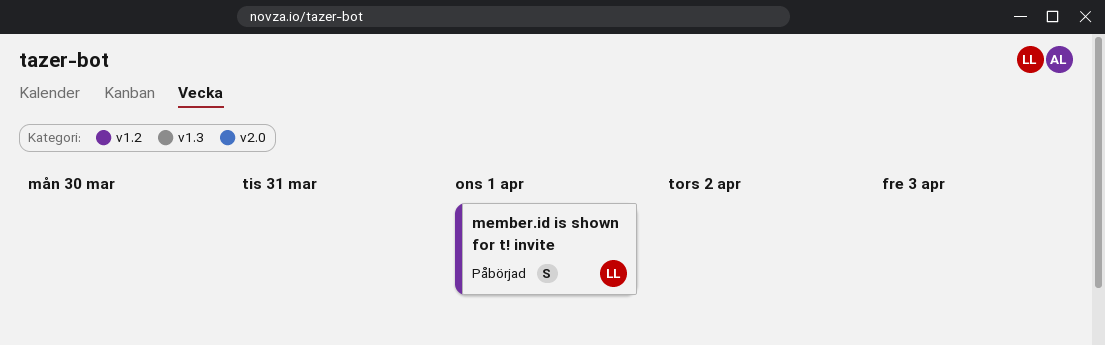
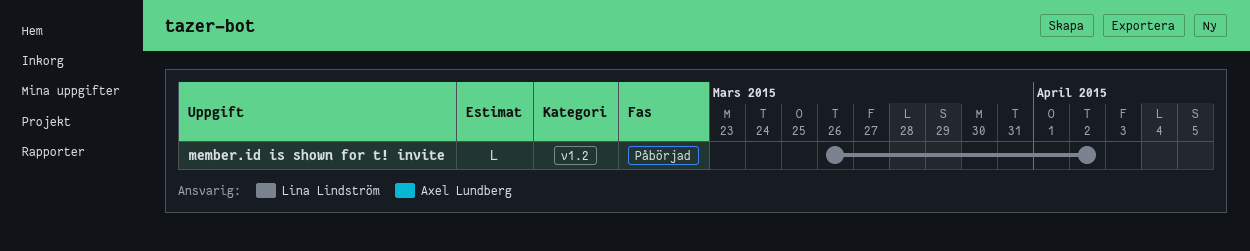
member.id is shown for t! invite, estimate: S -> L
member.id is shown for t! invite, due: Apr 1 -> Apr 2

